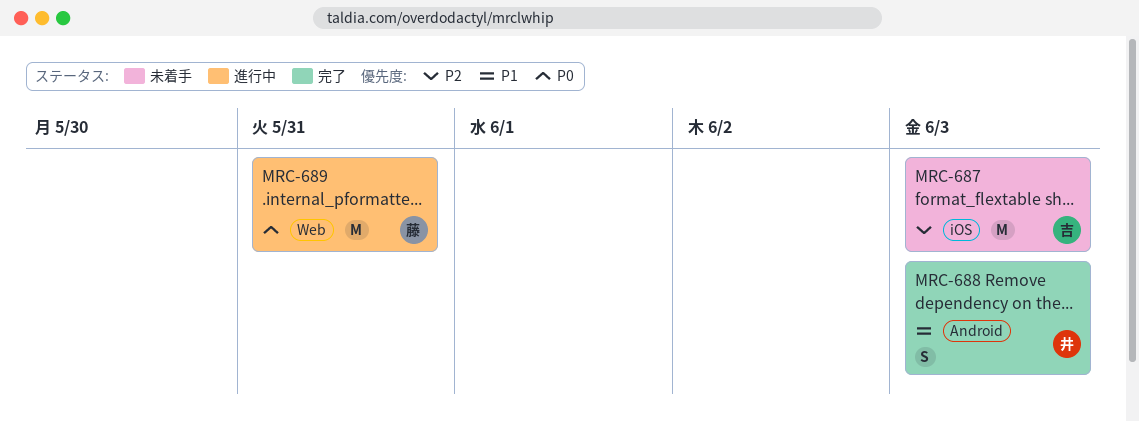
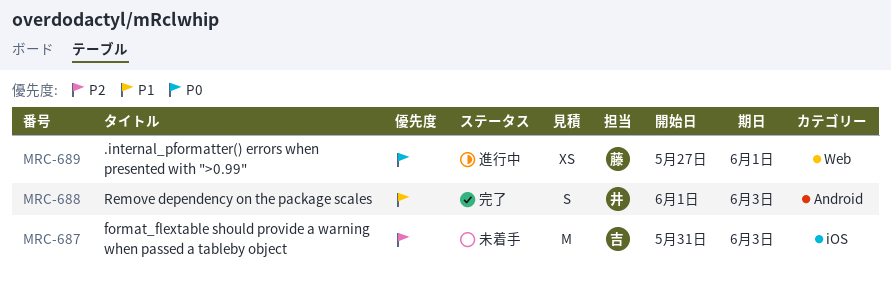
MRC-689, estimate: M -> XS
MRC-689, due: May 31 -> Jun 1

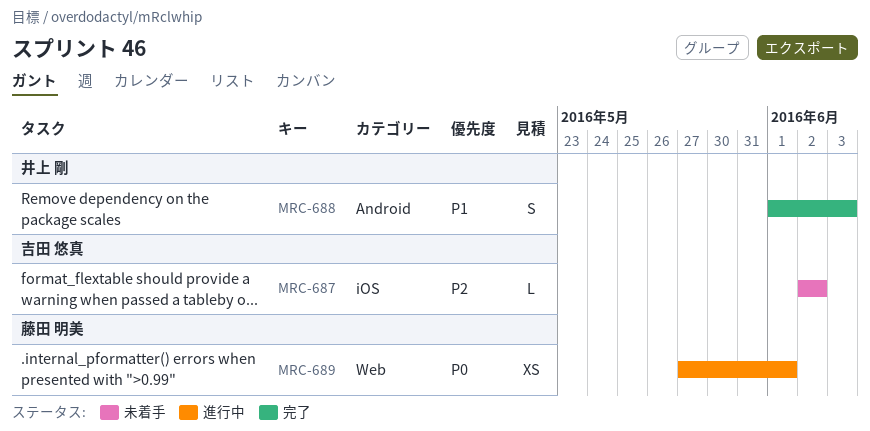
MRC-687, estimate: M -> L
MRC-687, start: May 31 -> Jun 2
MRC-687, due: Jun 3 -> Jun 2

